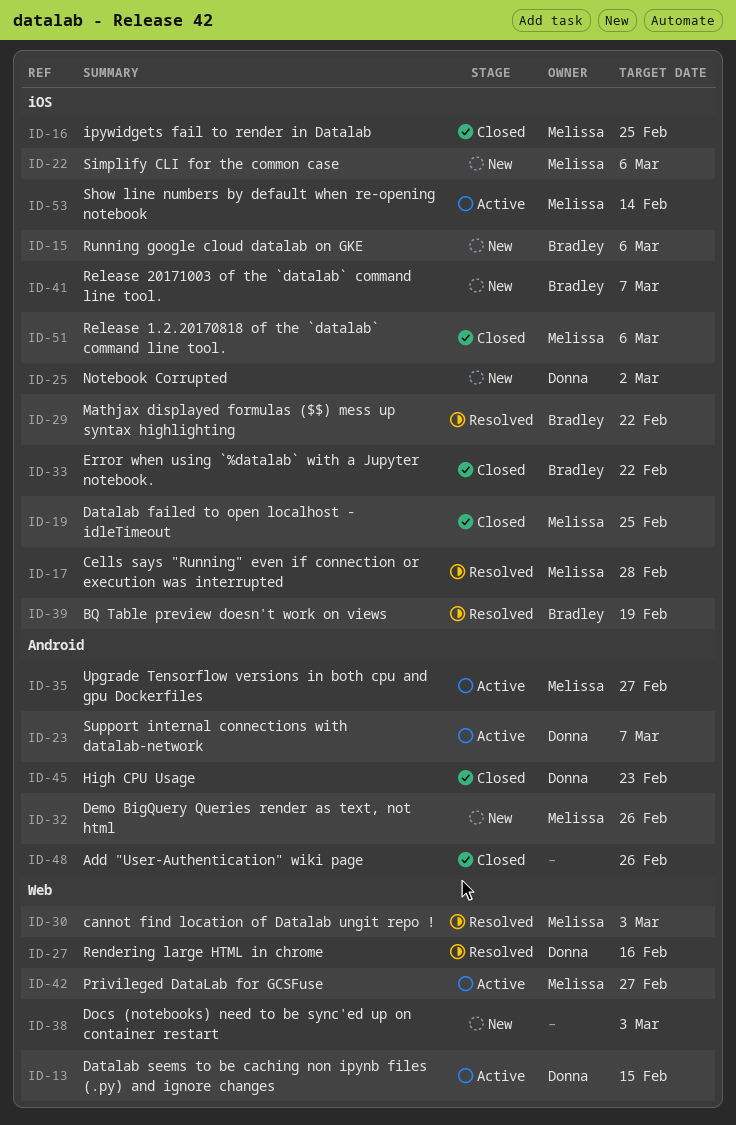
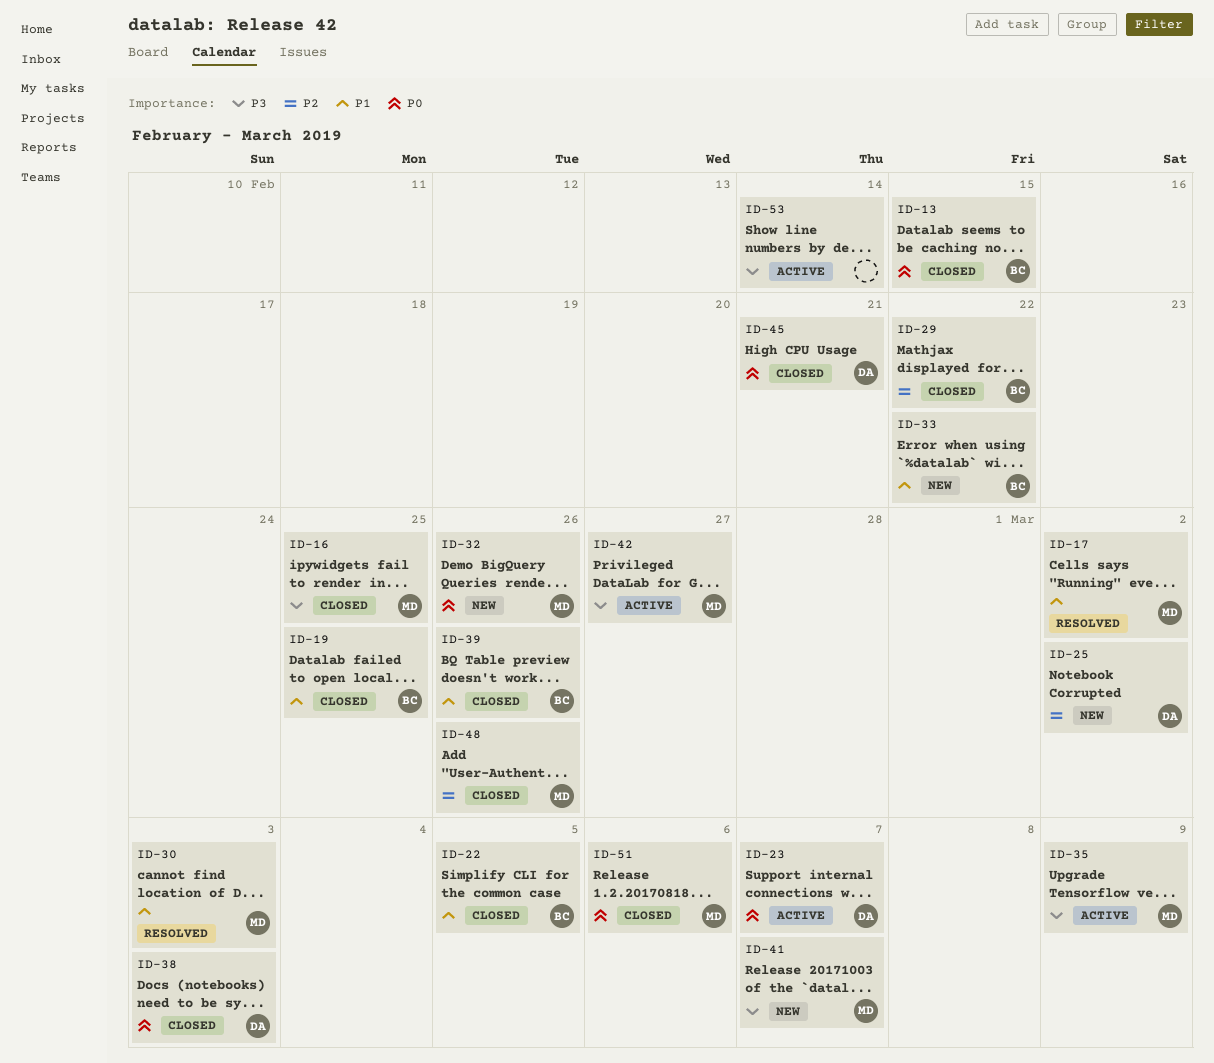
ID-13, status: Active -> Closed
ID-13, owner: Donna -> Bradley
ID-15: present -> none
ID-17, due: Feb 28 -> Mar 2
ID-19, owner: Melissa -> Bradley
ID-22, status: New -> Closed
ID-22, owner: Melissa -> Bradley
ID-22, due: Mar 6 -> Mar 5
ID-27: present -> none
ID-29, status: Resolved -> Closed
ID-33, status: Closed -> New
ID-35, due: Feb 27 -> Mar 9
ID-38, status: New -> Closed
ID-38, owner: none -> Donna
ID-39, status: Resolved -> Closed
ID-39, due: Feb 19 -> Feb 26
ID-41, owner: Bradley -> Melissa
ID-45, due: Feb 23 -> Feb 21
ID-48, owner: none -> Melissa
ID-53, owner: Melissa -> none

